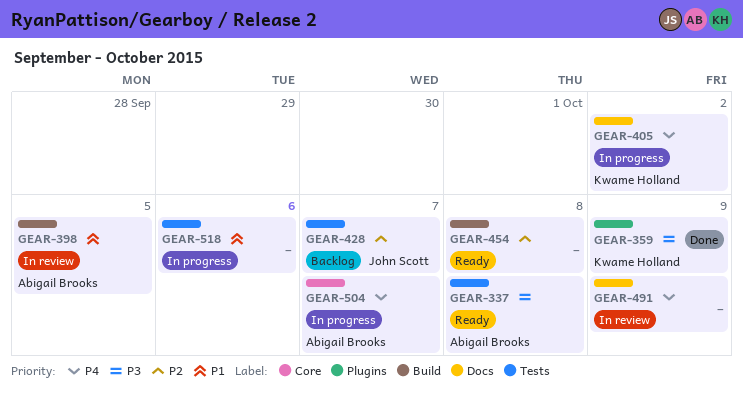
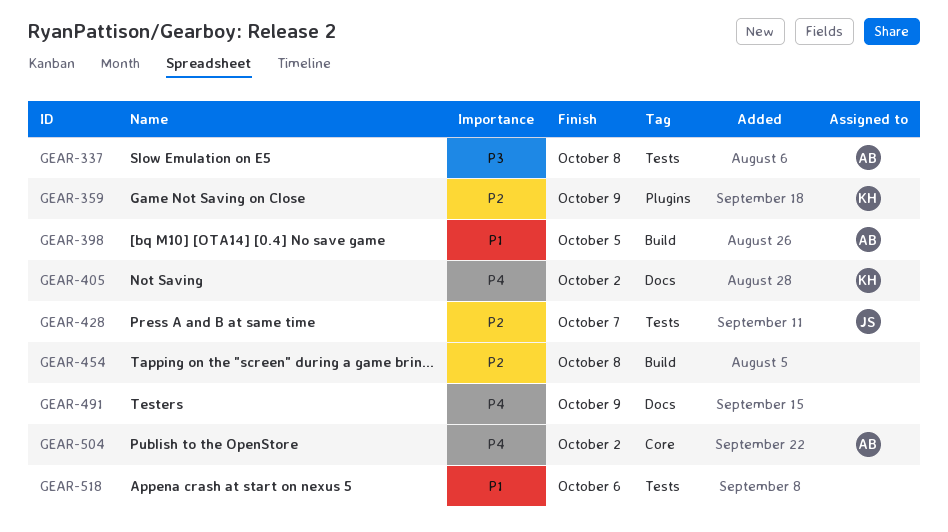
GEAR-359, priority: P3 -> P2
GEAR-504, due: Oct 7 -> Oct 2

